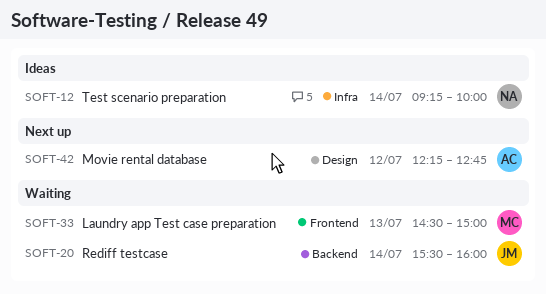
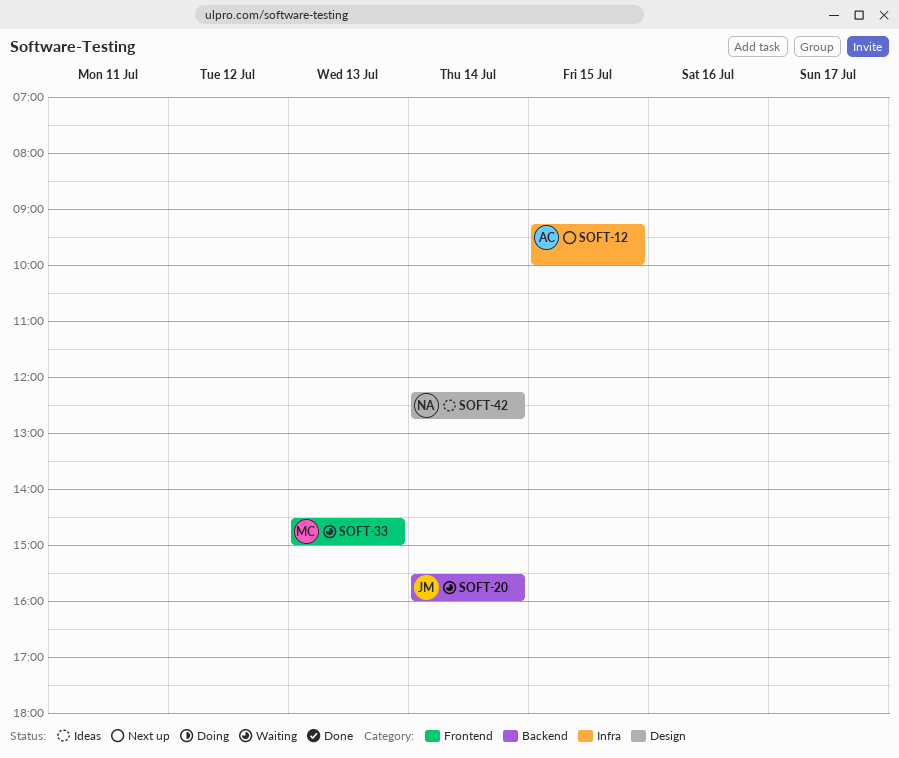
SOFT-12, status: Ideas -> Next up
SOFT-12, owner: NA -> AC
SOFT-12, day: Jul 14 -> Jul 15
SOFT-42, status: Next up -> Ideas
SOFT-42, owner: AC -> NA
SOFT-42, day: Jul 12 -> Jul 14

